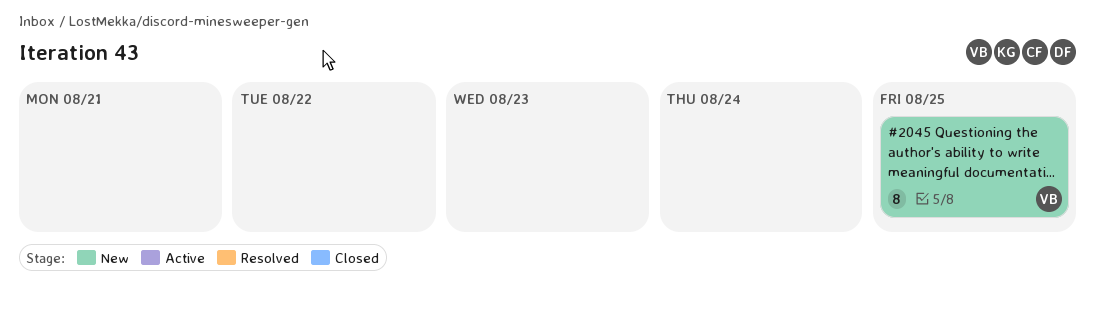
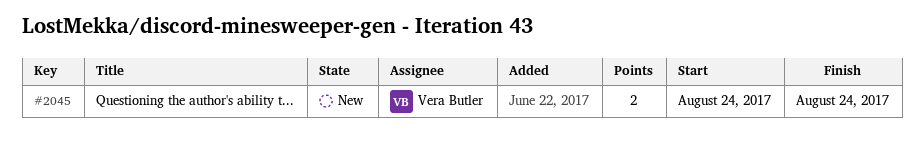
#2045, estimate: 8 -> 2
#2045, due: Aug 25 -> Aug 24

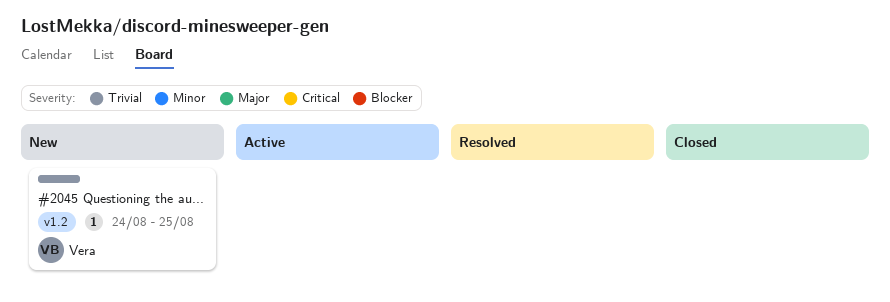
#2045, estimate: 2 -> 1
#2045, due: Aug 24 -> Aug 25

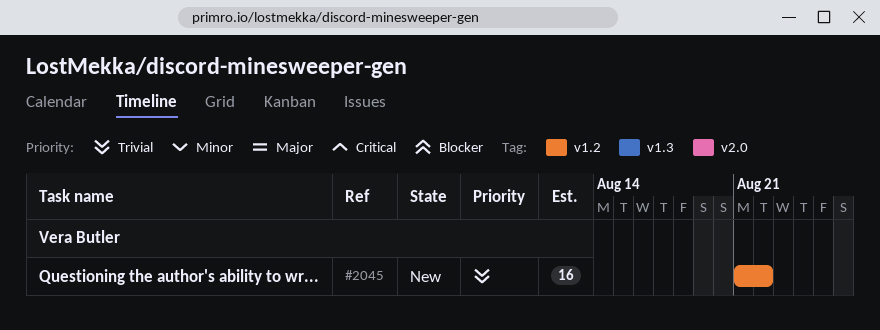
#2045, estimate: 1 -> 16
#2045, start: Aug 24 -> Aug 21
#2045, due: Aug 25 -> Aug 22

